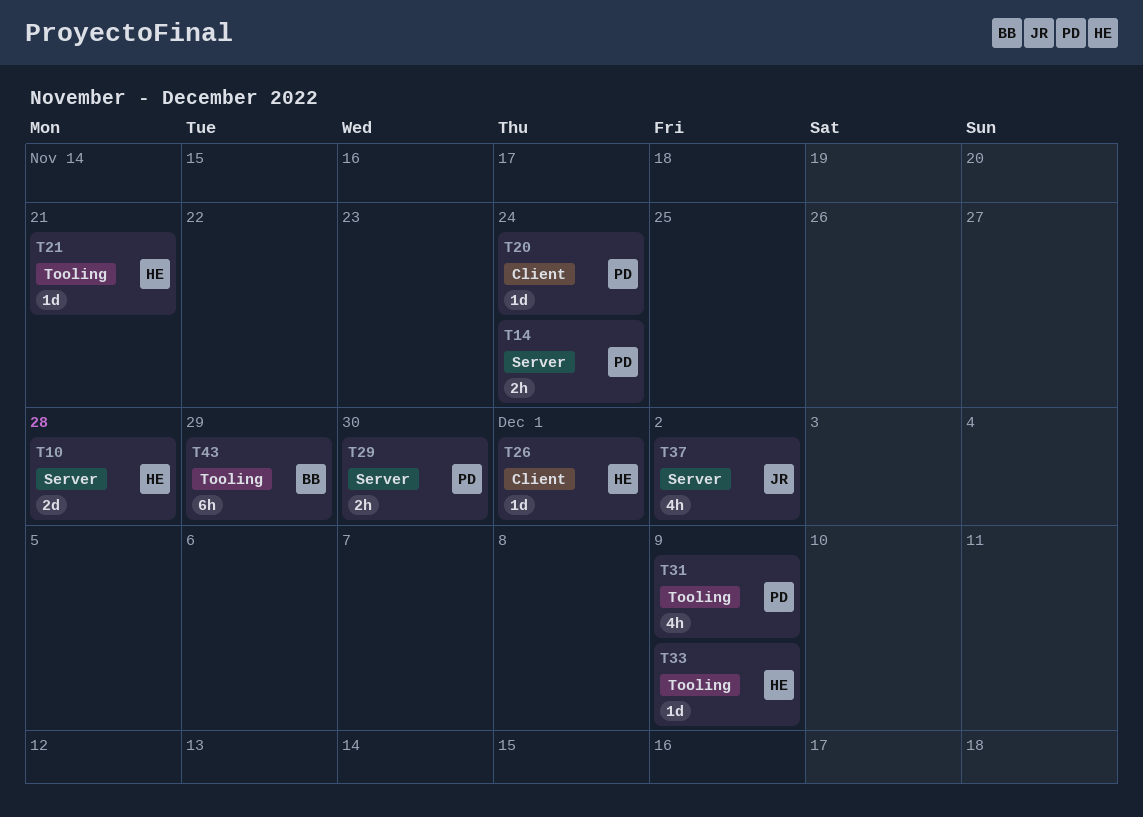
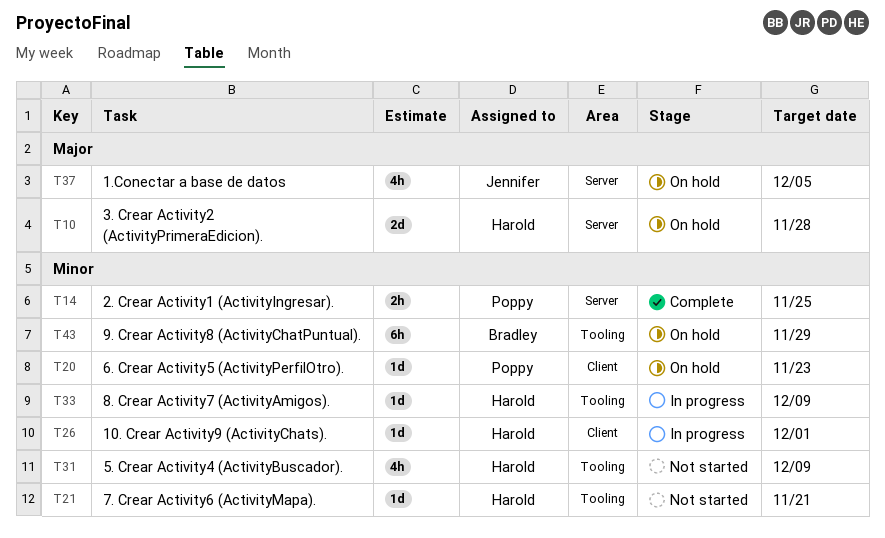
T14, due: Nov 24 -> Nov 25
T20, due: Nov 24 -> Nov 23
T29: present -> none
T31, owner: Poppy -> Harold
T37, due: Dec 2 -> Dec 5

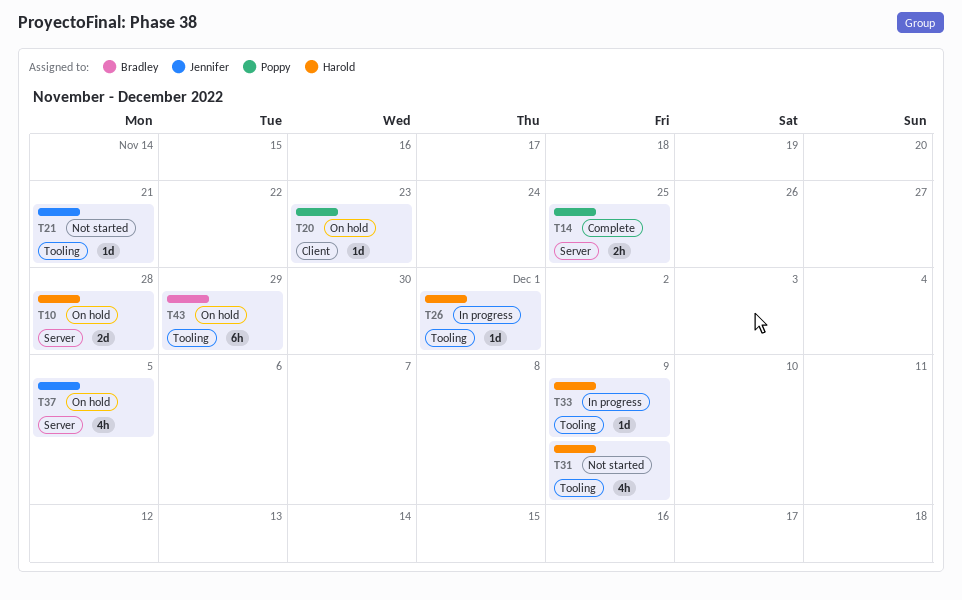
T21, owner: Harold -> Jennifer
T26, label: Client -> Tooling

